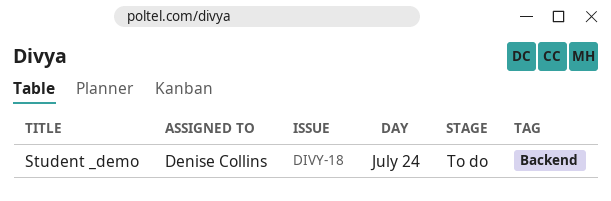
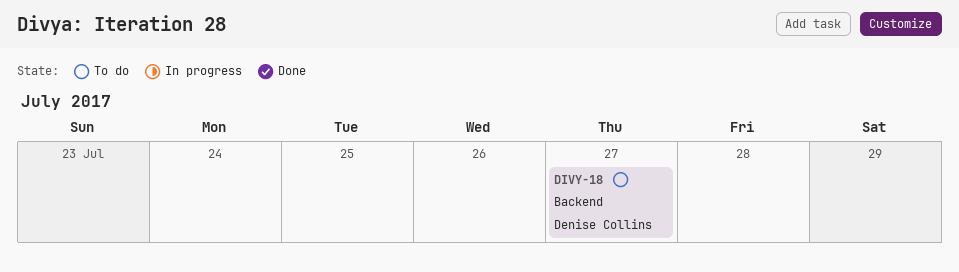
DIVY-18, day: Jul 24 -> Jul 27

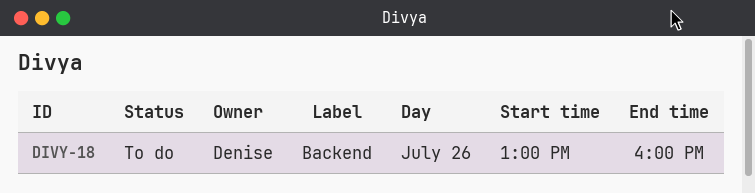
DIVY-18, day: Jul 27 -> Jul 26

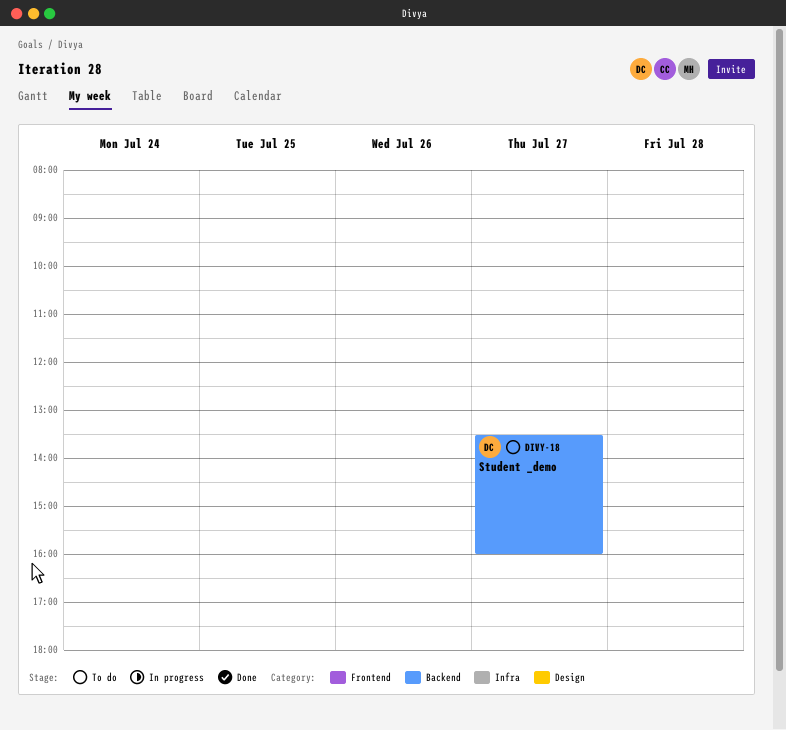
DIVY-18, day: Jul 26 -> Jul 27
DIVY-18, begins: 13:00 -> 13:30

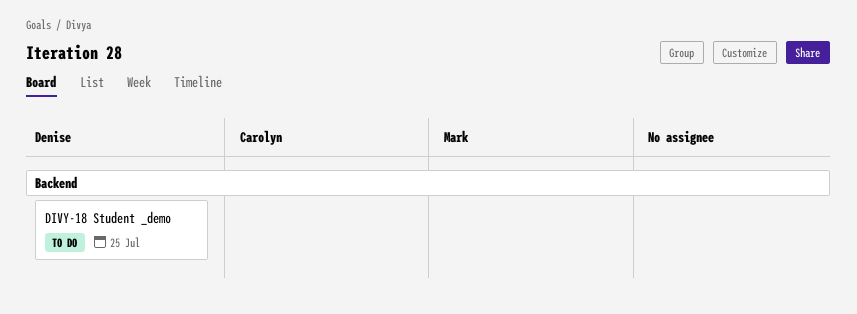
DIVY-18, day: Jul 27 -> Jul 25

